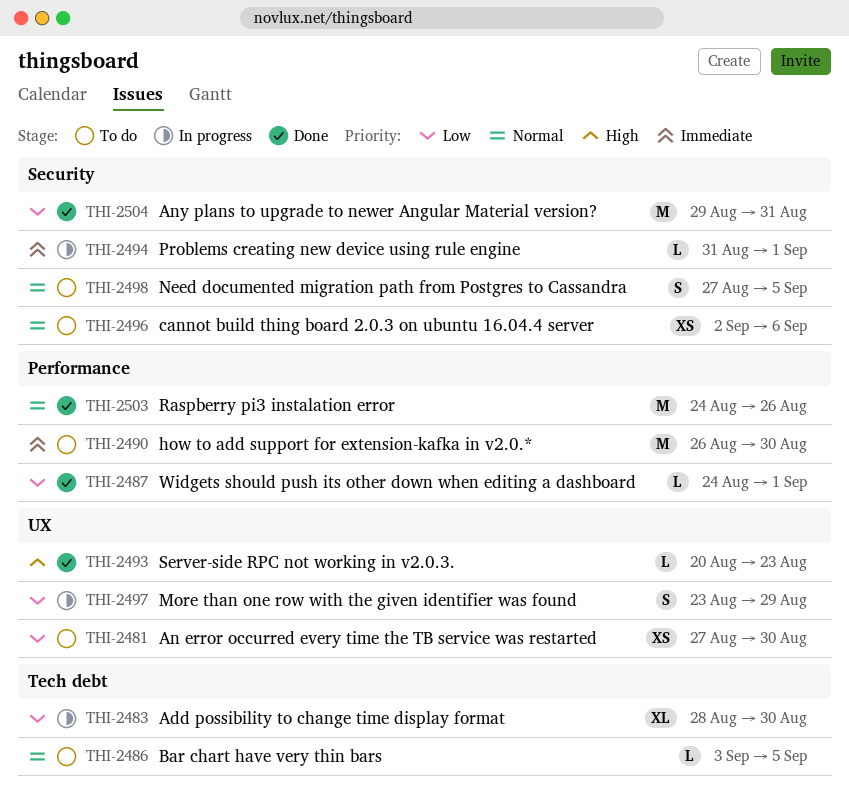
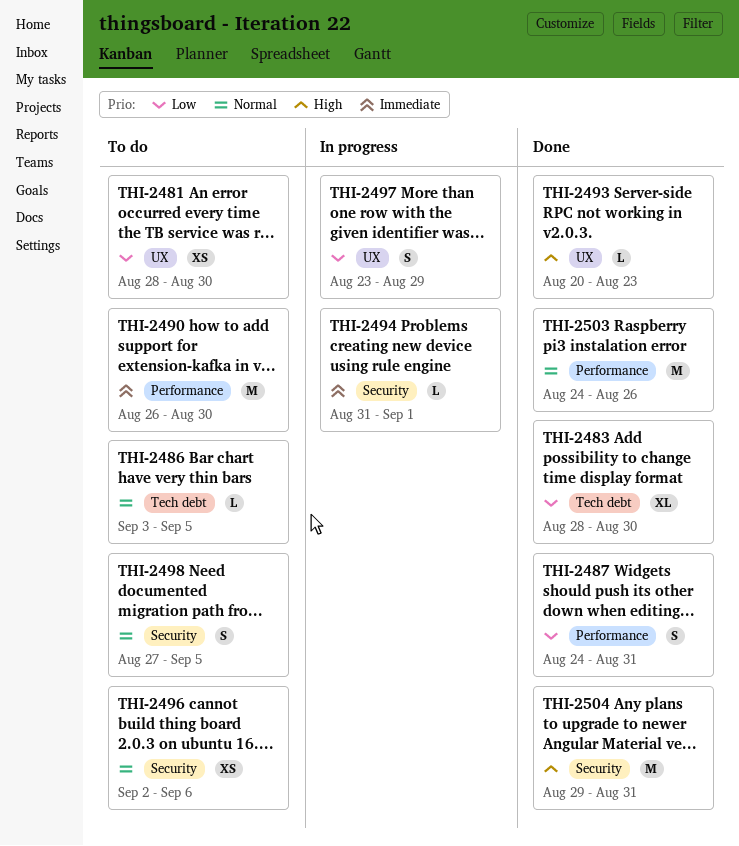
THI-2481, start: Aug 27 -> Aug 28
THI-2483, status: In progress -> Done
THI-2487, estimate: L -> S
THI-2487, due: Sep 1 -> Aug 31
THI-2504, priority: Low -> High

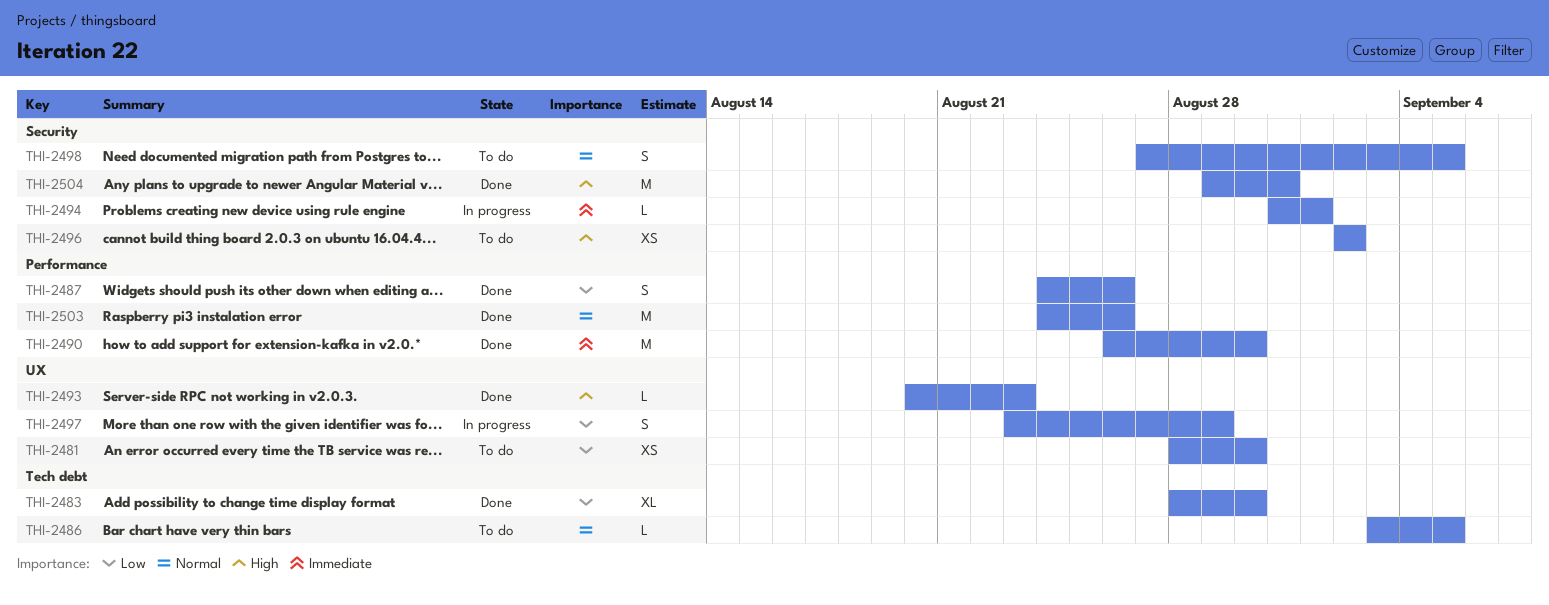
THI-2487, due: Aug 31 -> Aug 26
THI-2490, status: To do -> Done
THI-2496, priority: Normal -> High
THI-2496, due: Sep 6 -> Sep 2

